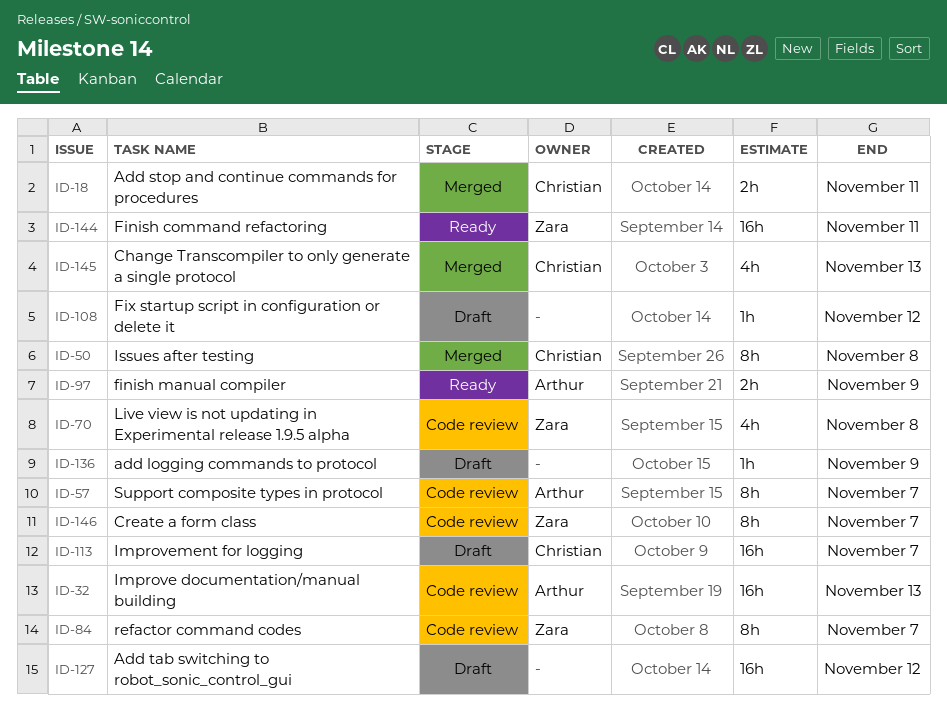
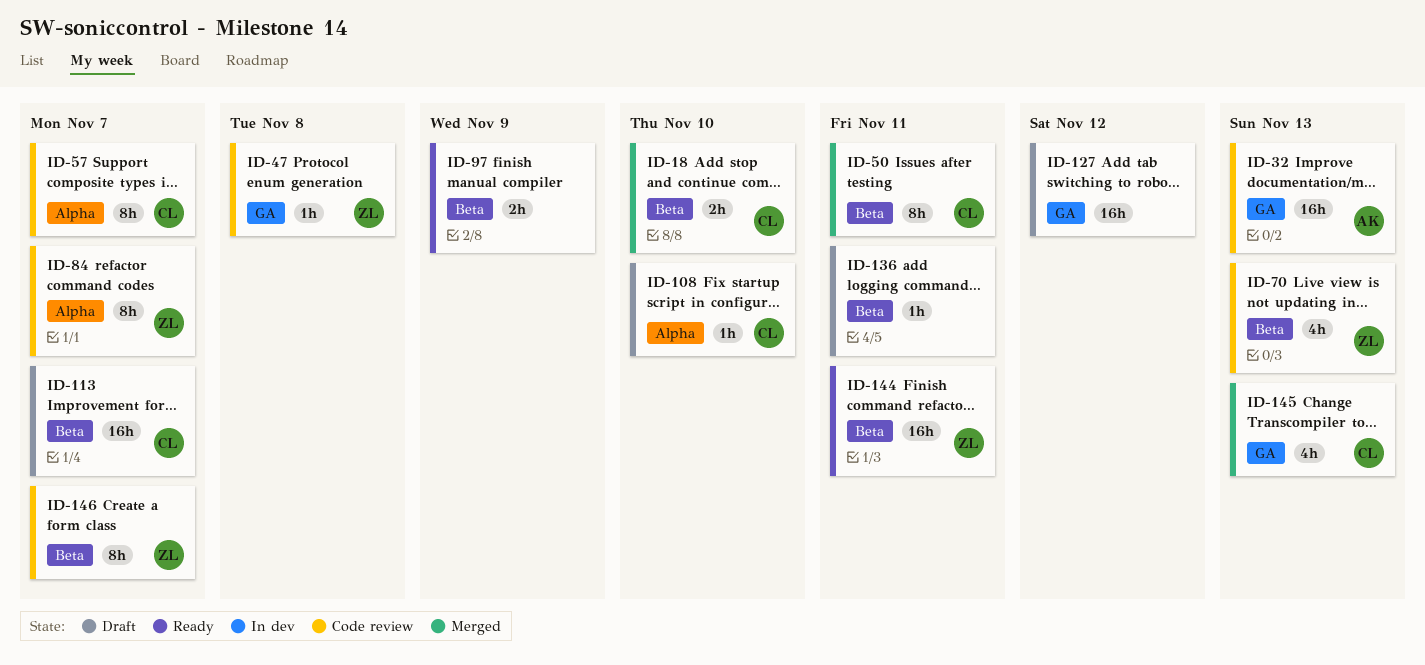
ID-18, due: Nov 11 -> Nov 10
ID-47: none -> present
ID-50, due: Nov 8 -> Nov 11
ID-57, owner: Arthur -> Christian
ID-70, due: Nov 8 -> Nov 13
ID-97, owner: Arthur -> none
ID-108, owner: none -> Christian
ID-108, due: Nov 12 -> Nov 10
ID-136, due: Nov 9 -> Nov 11

